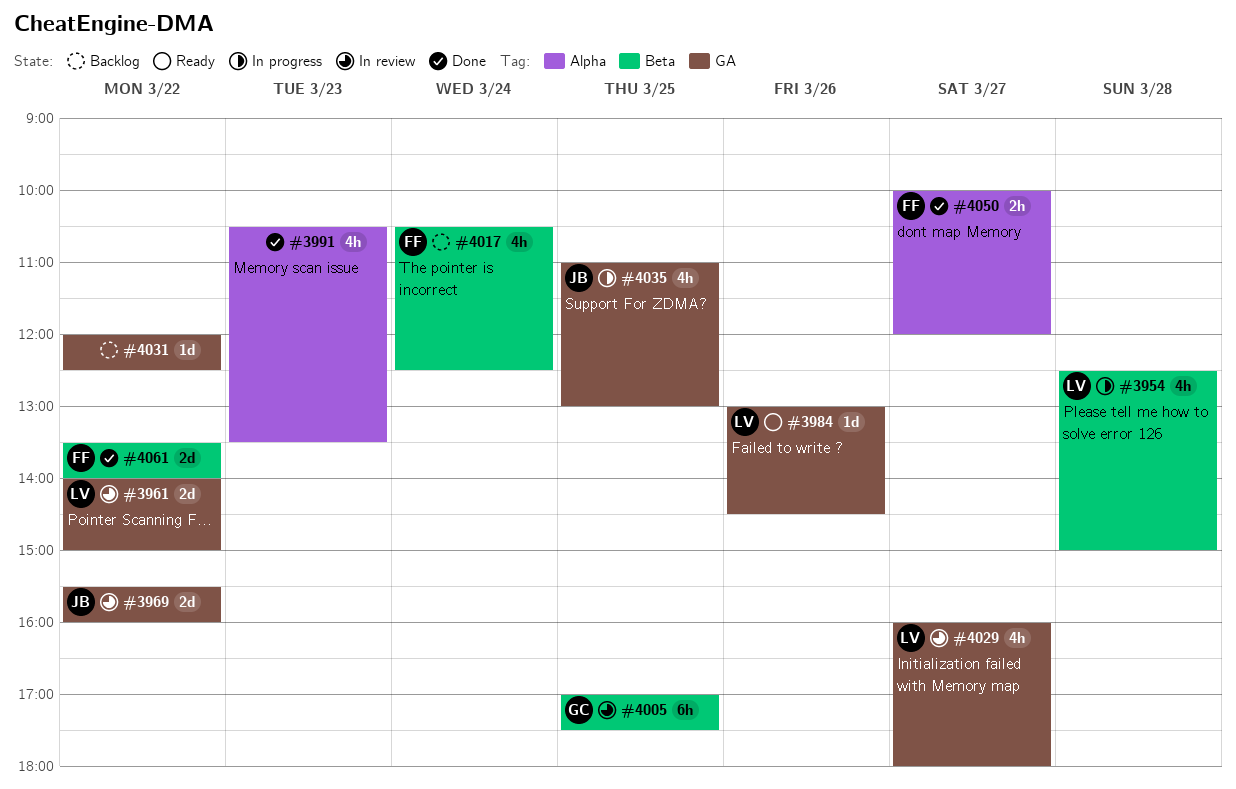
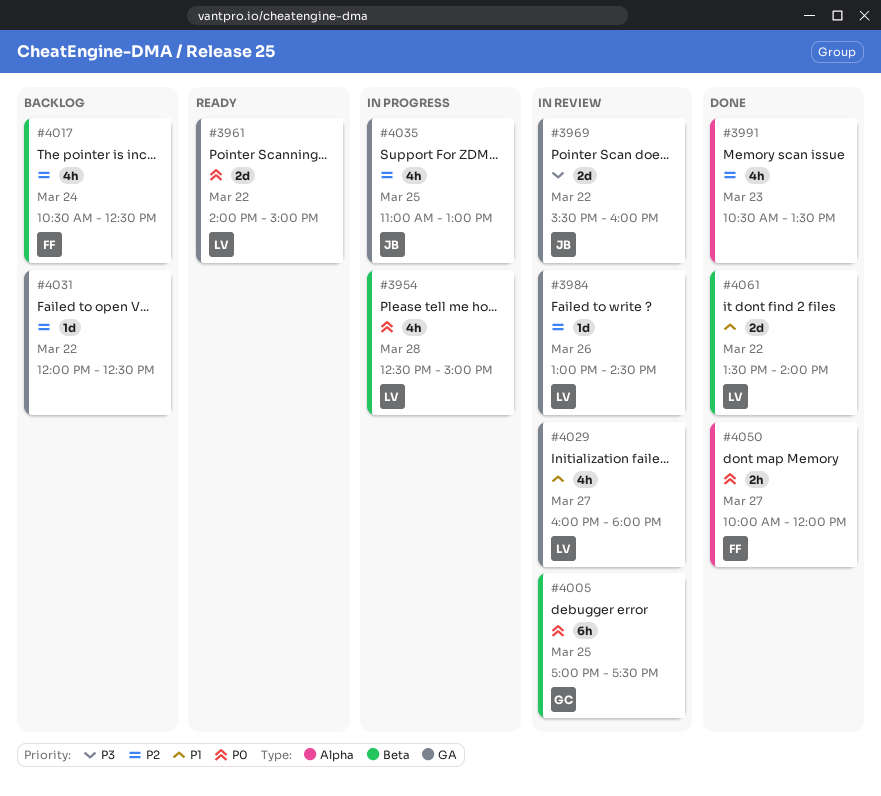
#3961, status: In review -> Ready
#3984, status: Ready -> In review
#4061, owner: FF -> LV

